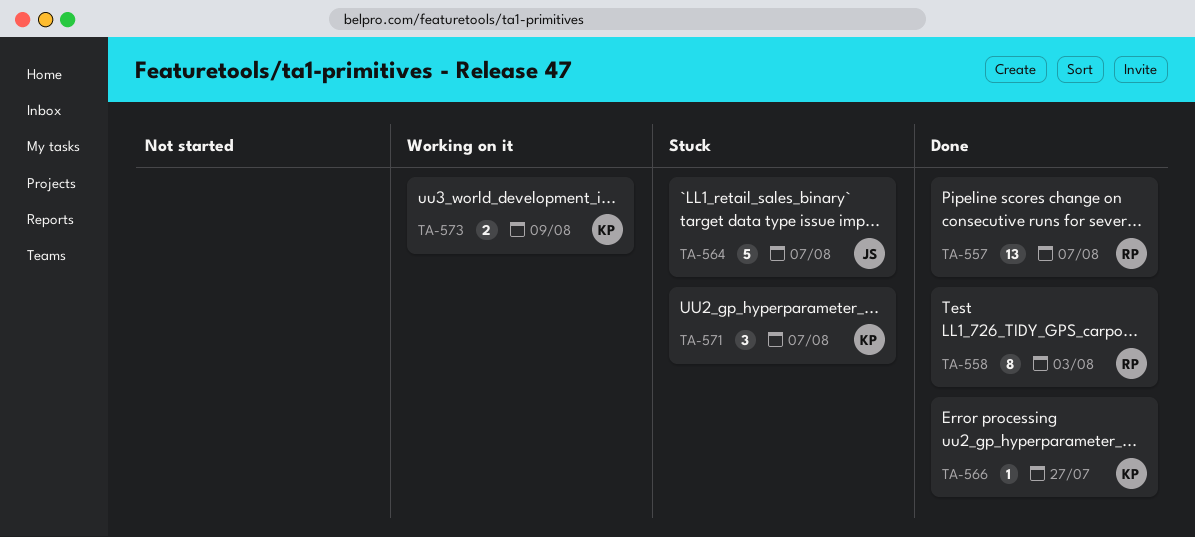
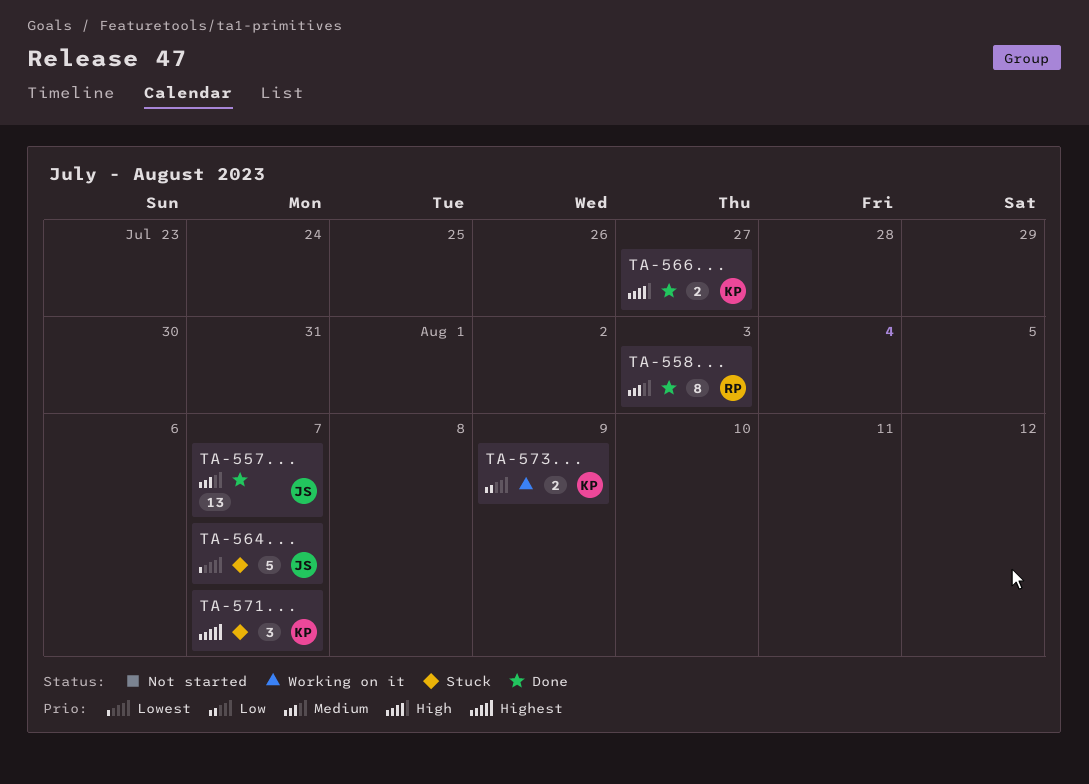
TA-557, owner: RP -> JS
TA-566, estimate: 1 -> 2

